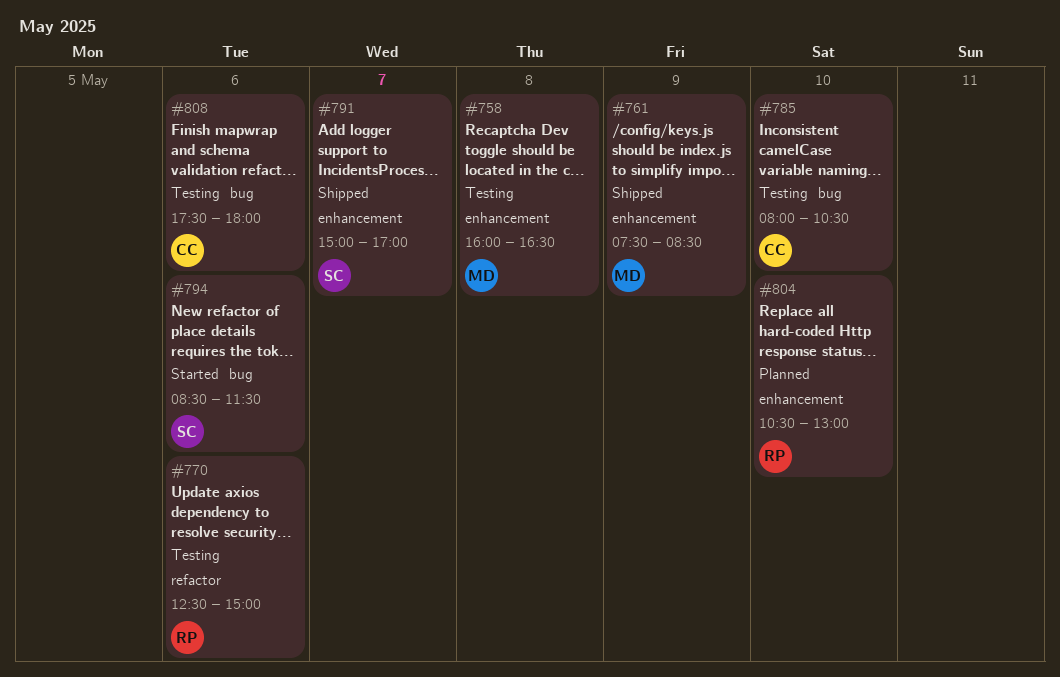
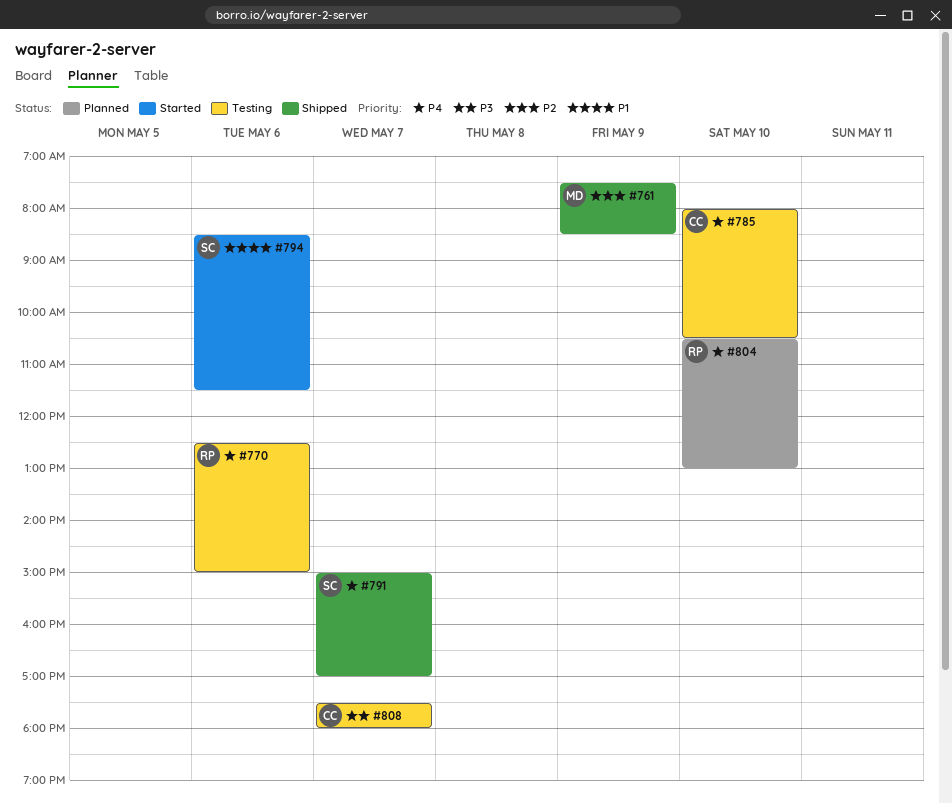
#758: present -> none
#808, day: May 6 -> May 7

